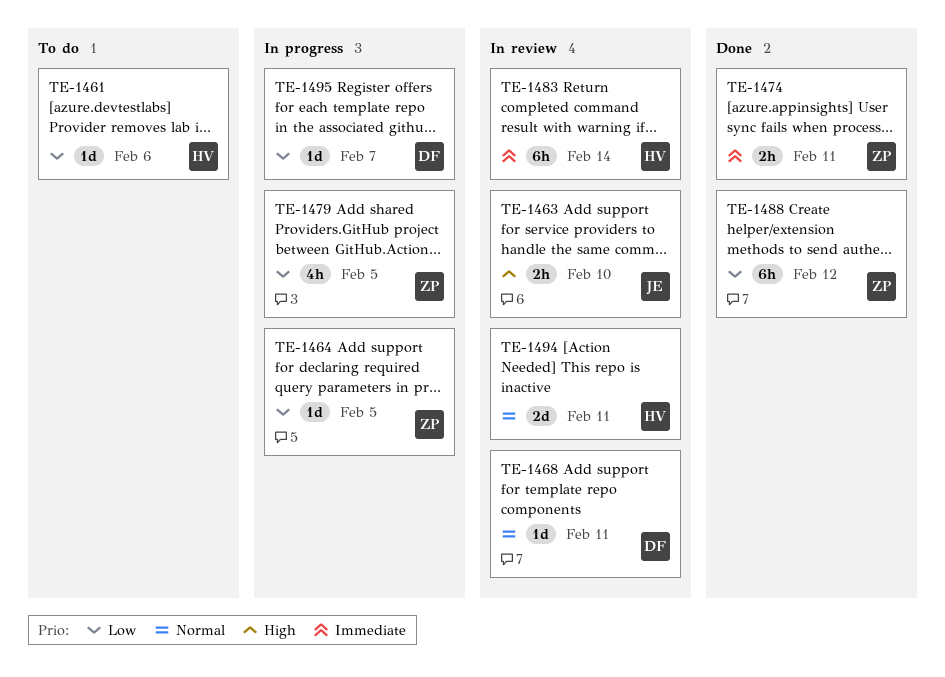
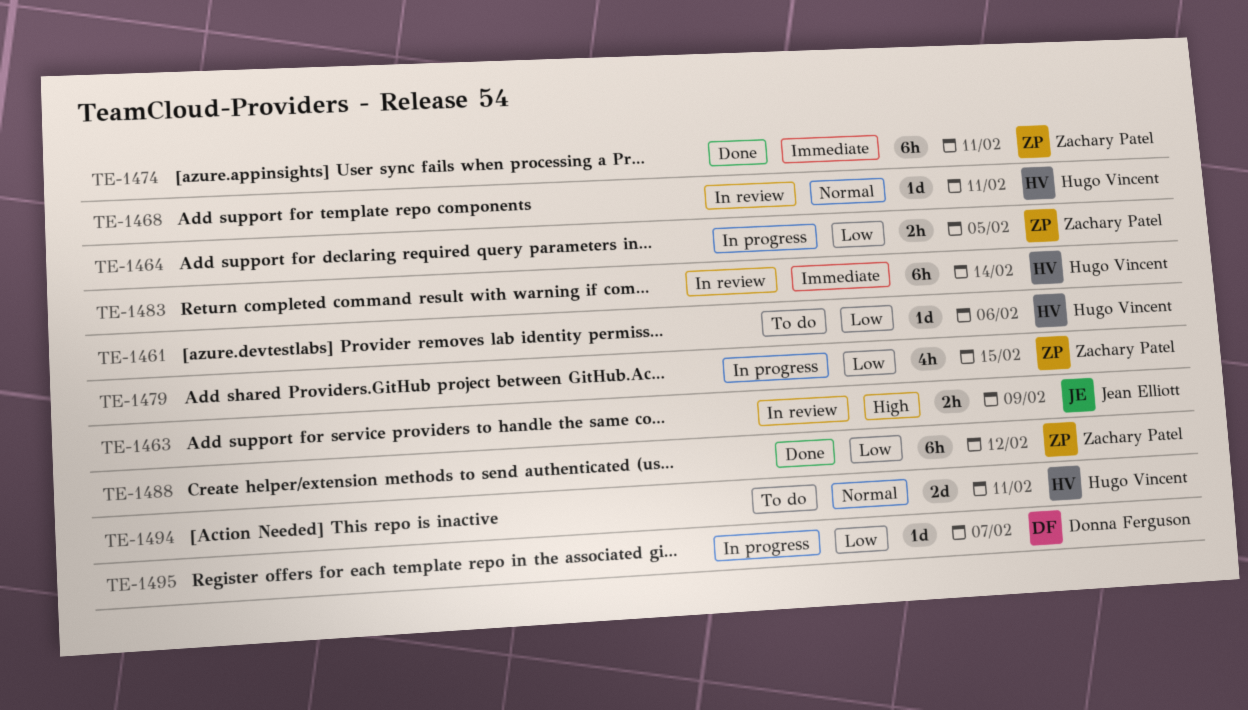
TE-1463, due: Feb 10 -> Feb 9
TE-1464, estimate: 1d -> 2h
TE-1468, owner: Donna Ferguson -> Hugo Vincent
TE-1474, estimate: 2h -> 6h
TE-1479, due: Feb 5 -> Feb 15
TE-1494, status: In review -> To do

